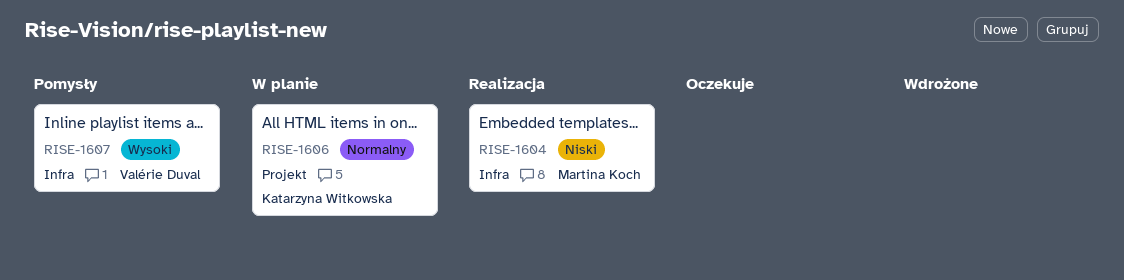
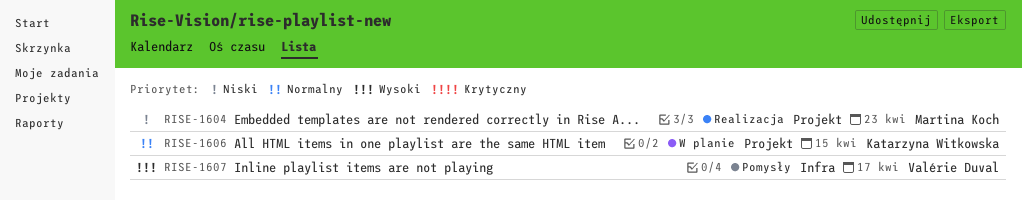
RISE-1604, label: Infra -> Projekt

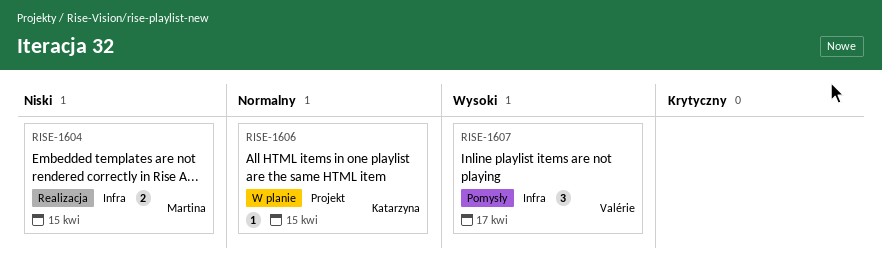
RISE-1604, label: Projekt -> Infra
RISE-1604, due: Apr 23 -> Apr 15

